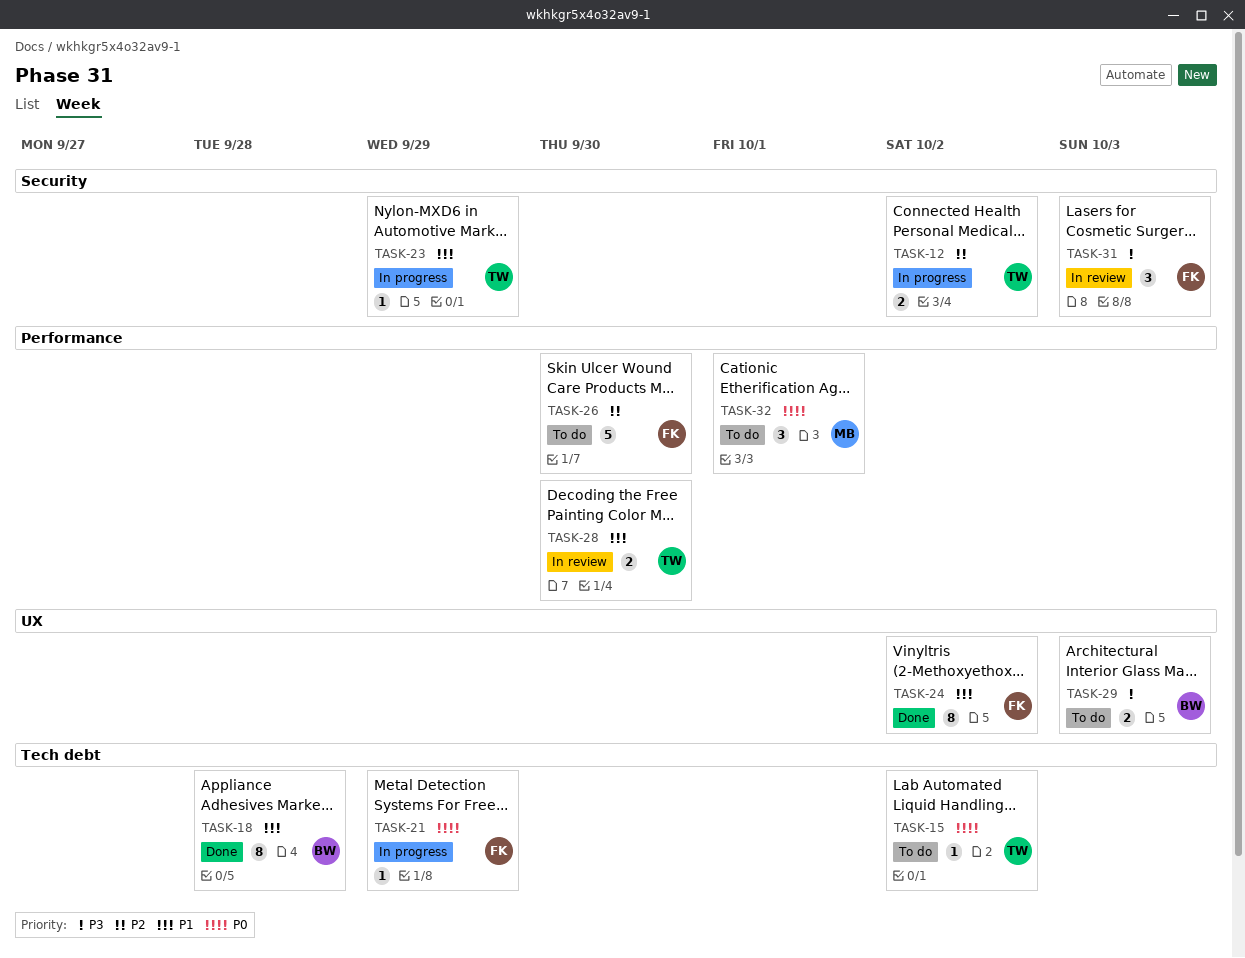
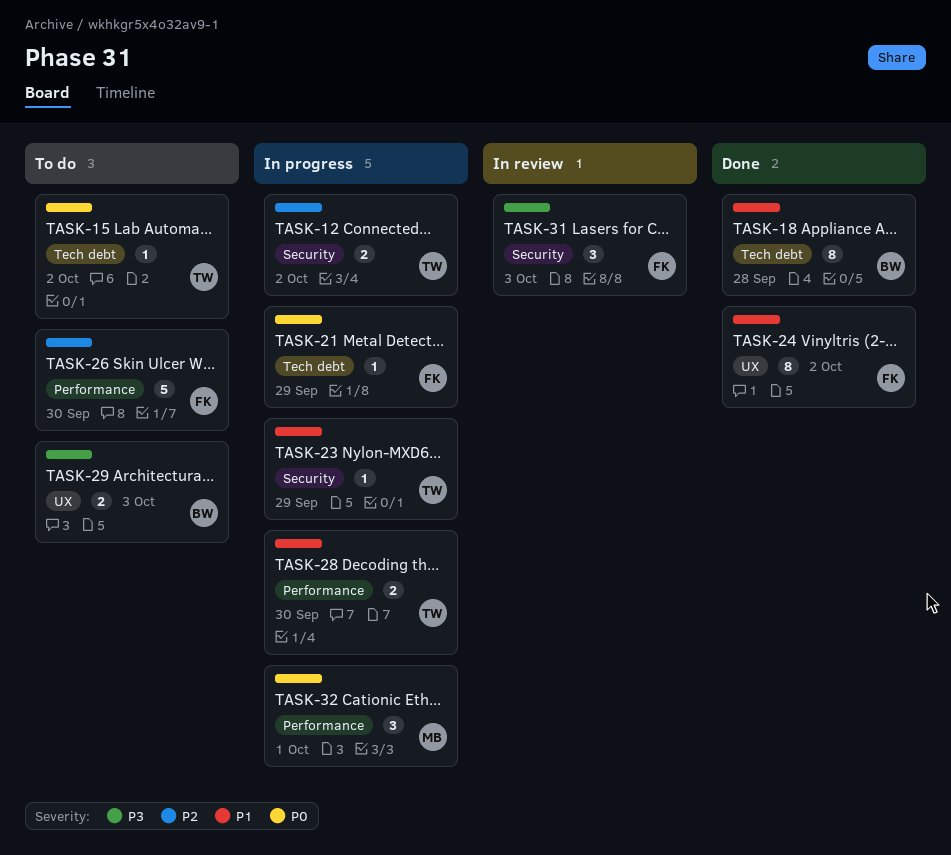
TASK-28, status: In review -> In progress
TASK-32, status: To do -> In progress

